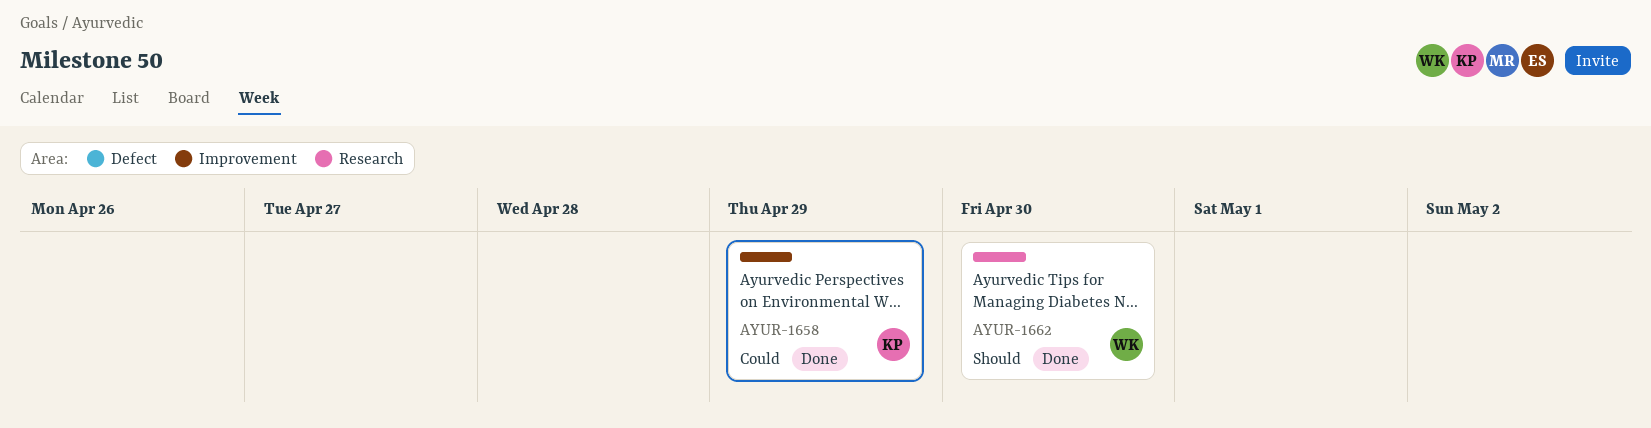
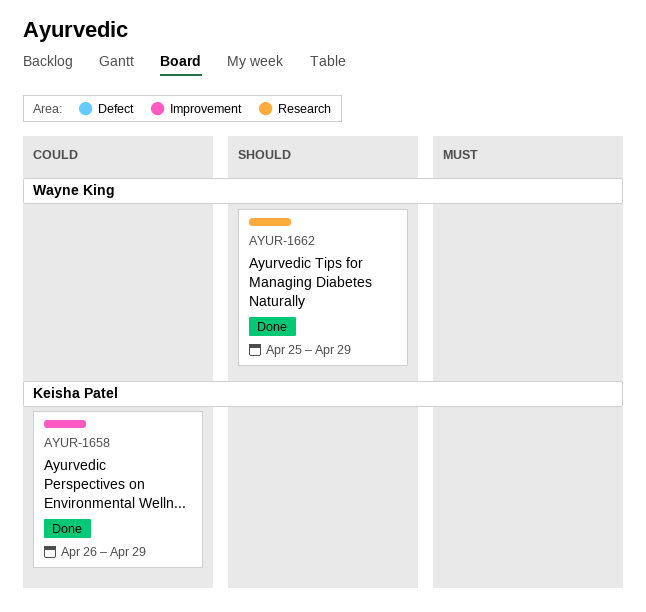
AYUR-1662, due: Apr 30 -> Apr 29

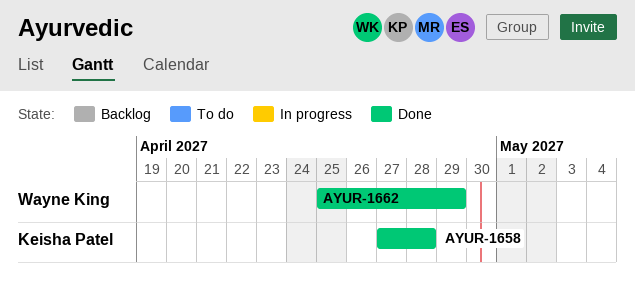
AYUR-1658, start: Apr 26 -> Apr 27
AYUR-1658, due: Apr 29 -> Apr 28

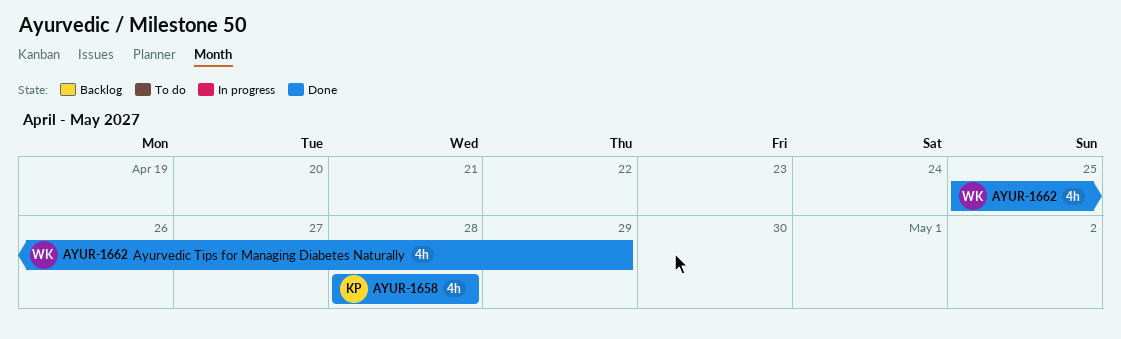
AYUR-1658, start: Apr 27 -> Apr 28

